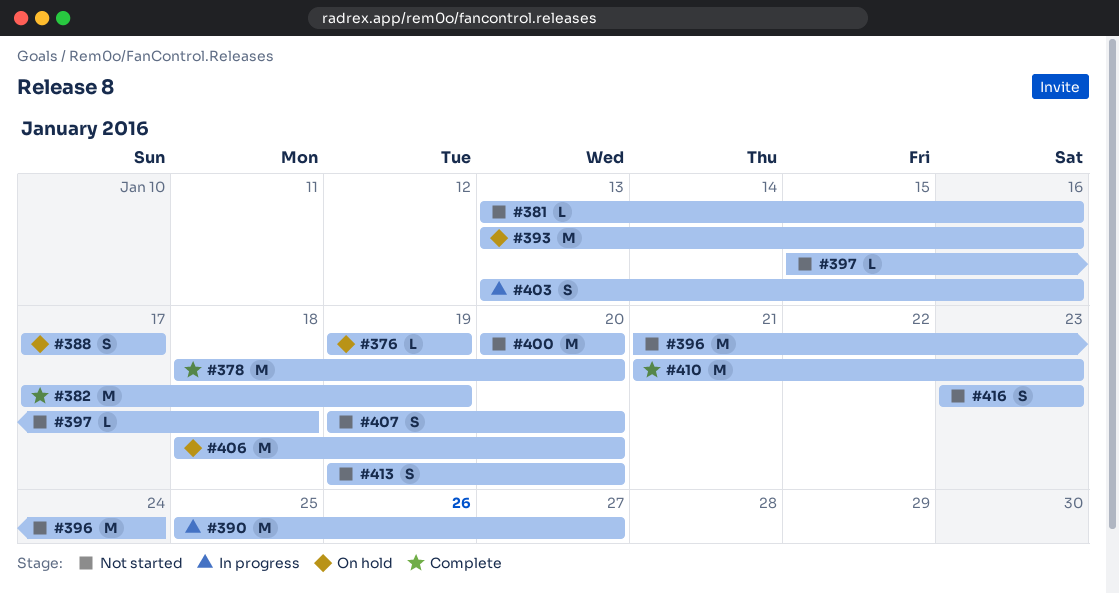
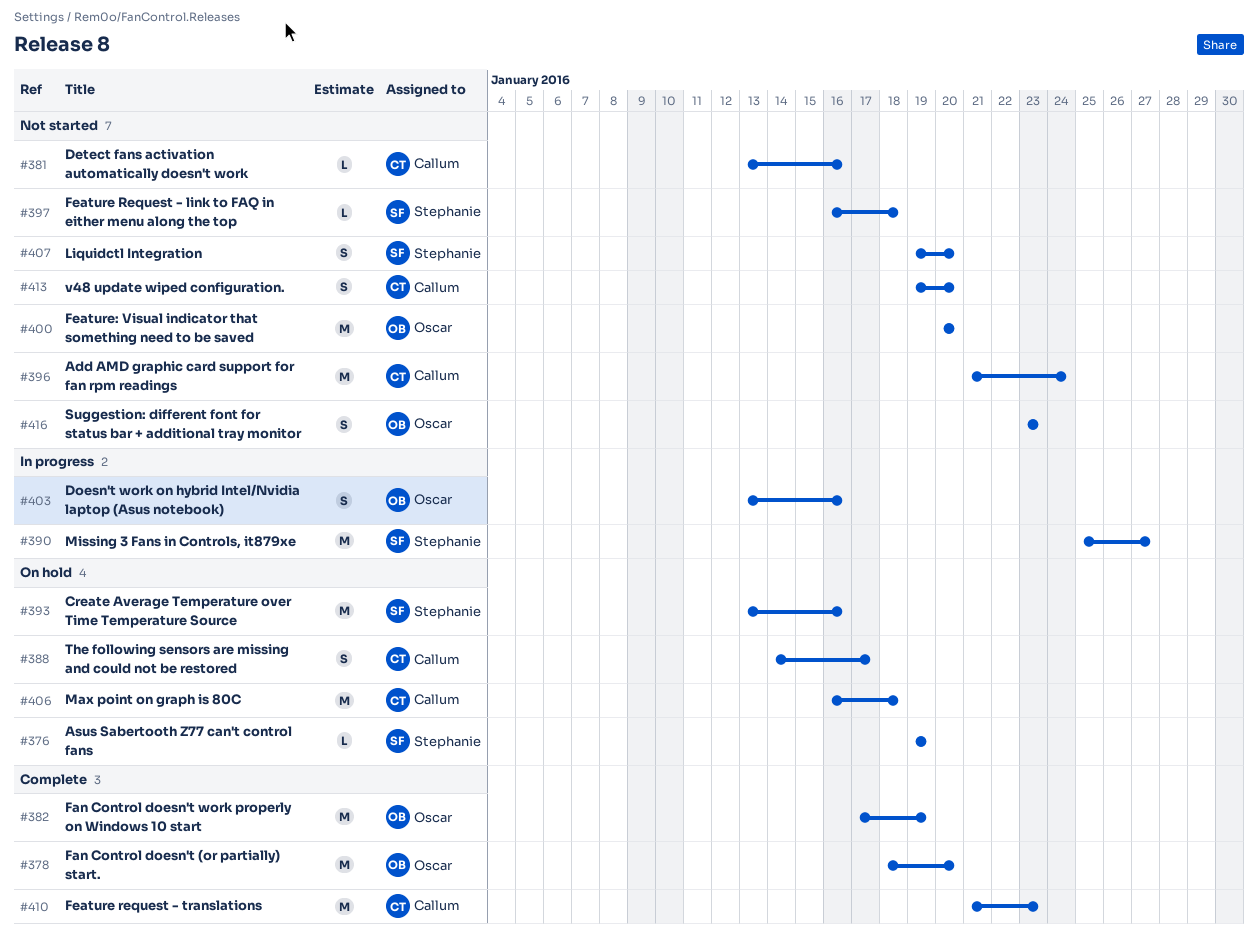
#388, start: Jan 17 -> Jan 14
#397, start: Jan 15 -> Jan 16
#406, start: Jan 18 -> Jan 16
#406, due: Jan 20 -> Jan 18

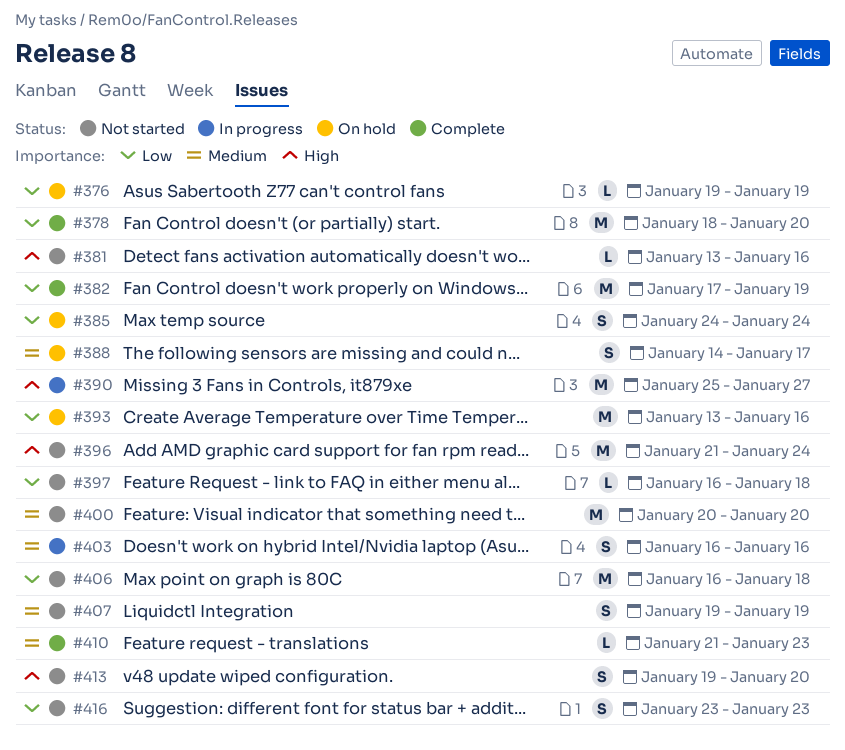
#385: none -> present
#403, start: Jan 13 -> Jan 16
#406, status: On hold -> Not started
#407, due: Jan 20 -> Jan 19
#410, estimate: M -> L

